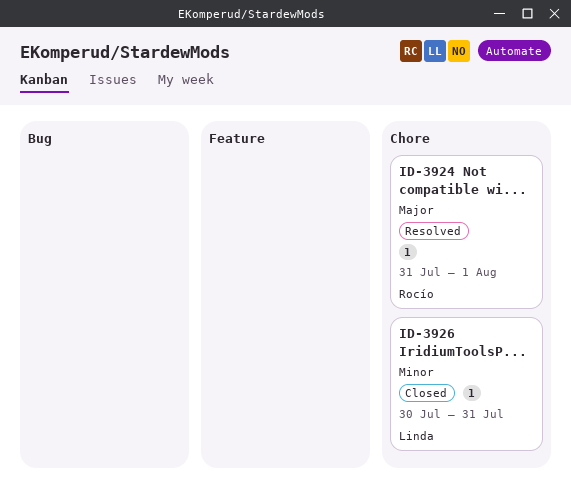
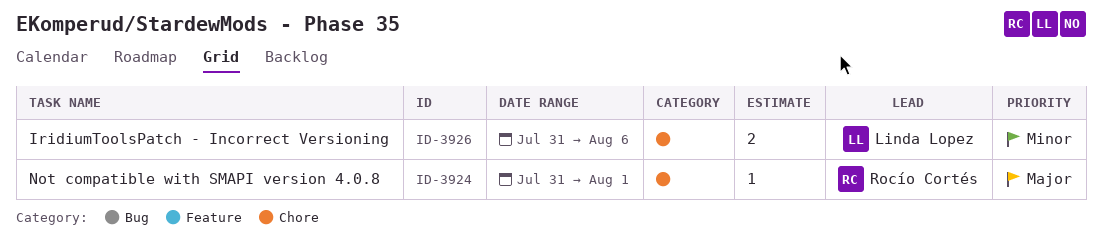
ID-3926, estimate: 1 -> 2
ID-3926, start: Jul 30 -> Jul 31
ID-3926, due: Jul 31 -> Aug 6

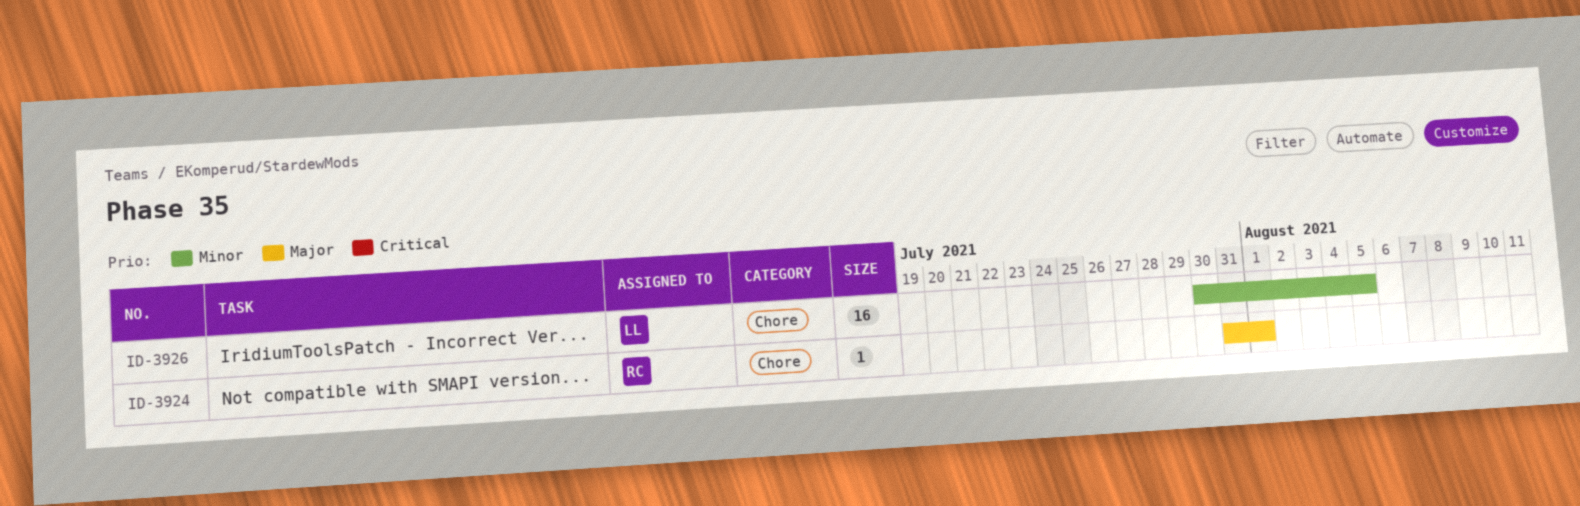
ID-3926, estimate: 2 -> 16
ID-3926, start: Jul 31 -> Jul 30
ID-3926, due: Aug 6 -> Aug 5

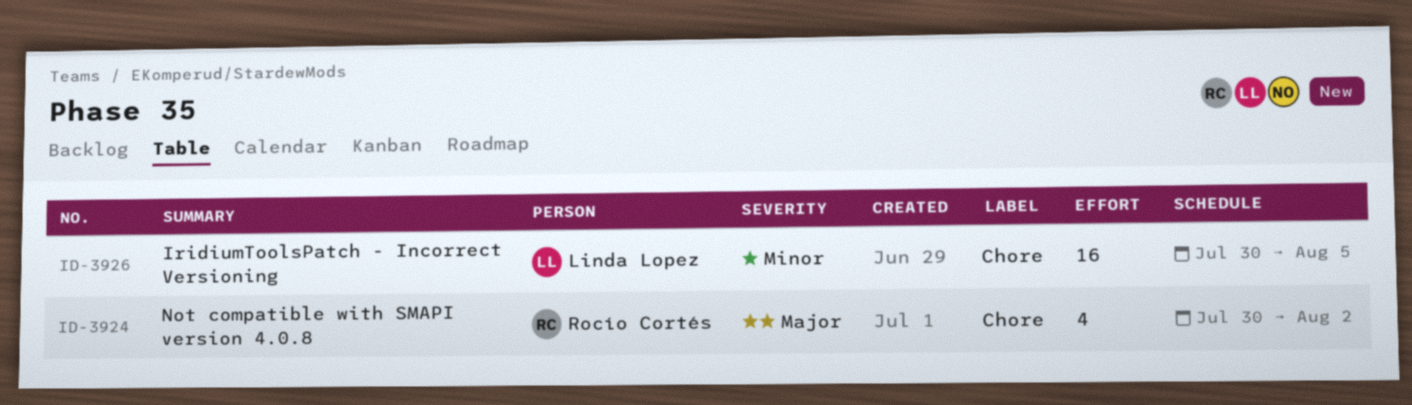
ID-3924, estimate: 1 -> 4
ID-3924, start: Jul 31 -> Jul 30
ID-3924, due: Aug 1 -> Aug 2

